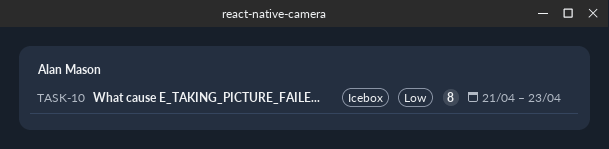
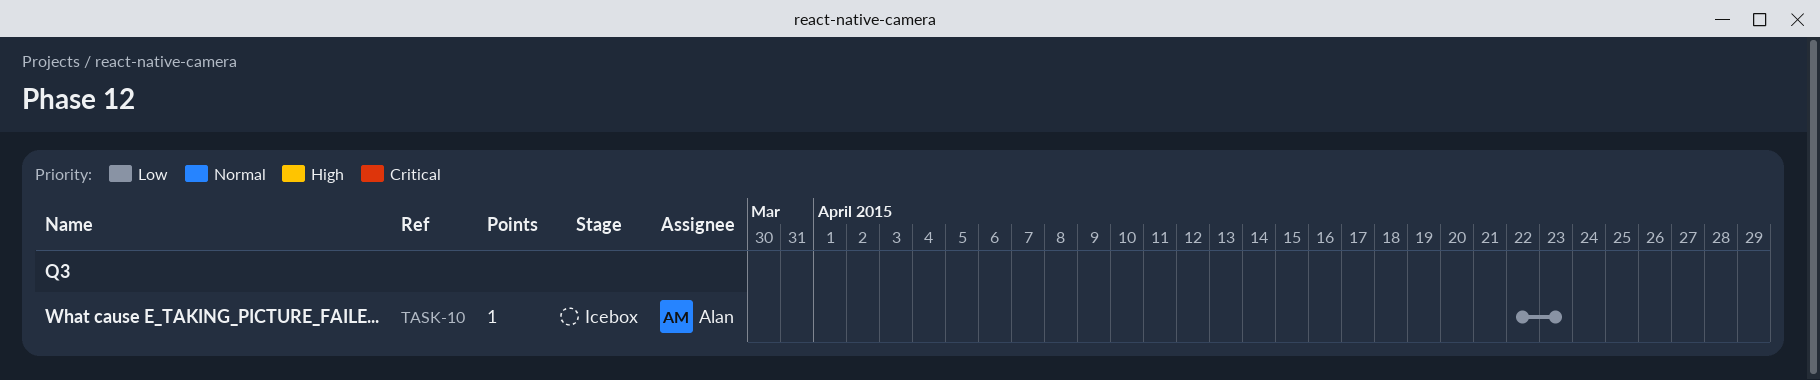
TASK-10, estimate: 8 -> 1
TASK-10, start: Apr 21 -> Apr 22

